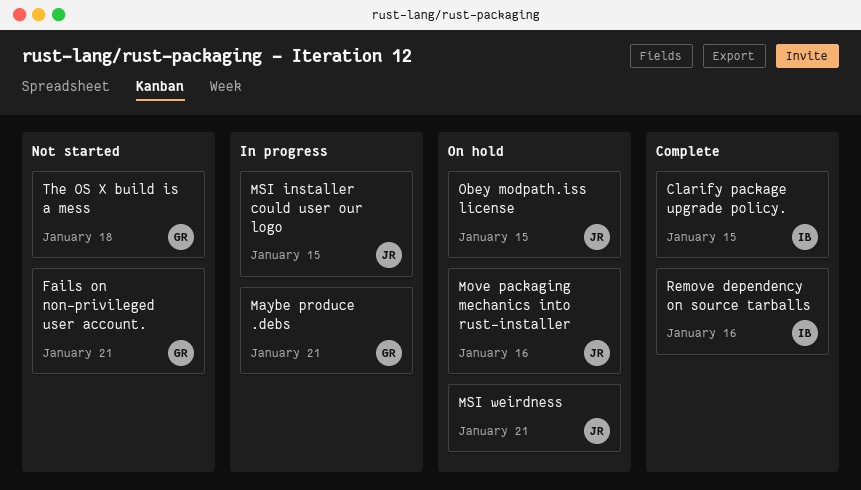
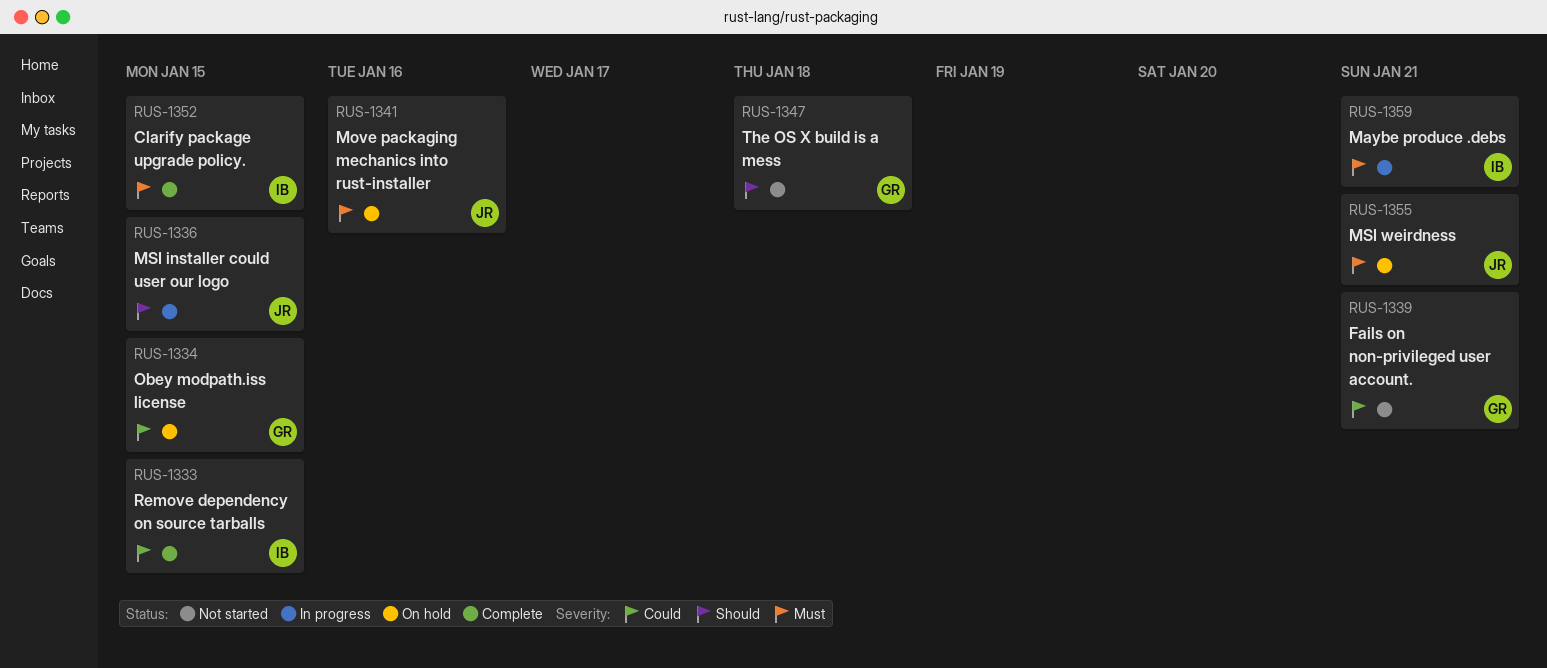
Maybe produce .debs, owner: GR -> IB
Obey modpath.iss license, owner: JR -> GR
Remove dependency on source tarballs, due: Jan 16 -> Jan 15

